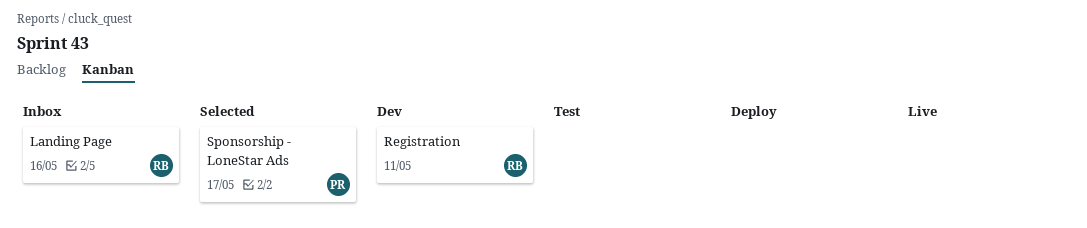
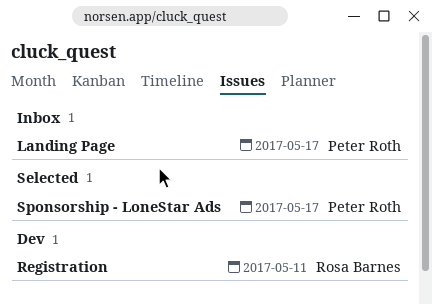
Landing Page, owner: Rosa Barnes -> Peter Roth
Landing Page, due: May 16 -> May 17

